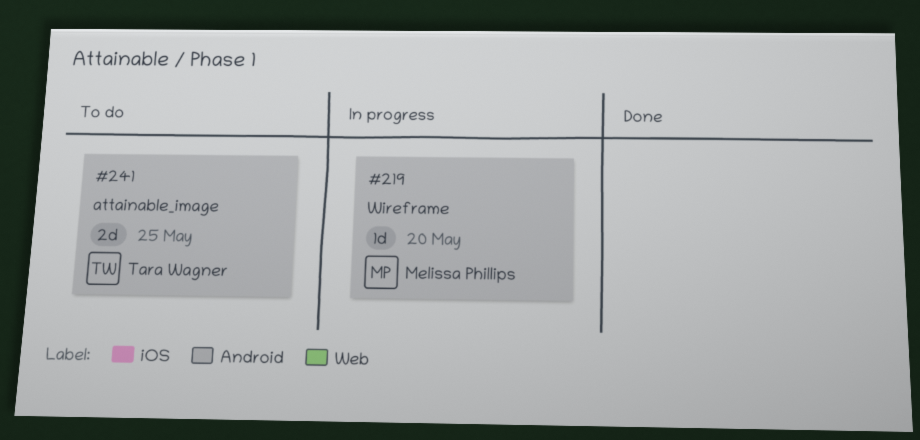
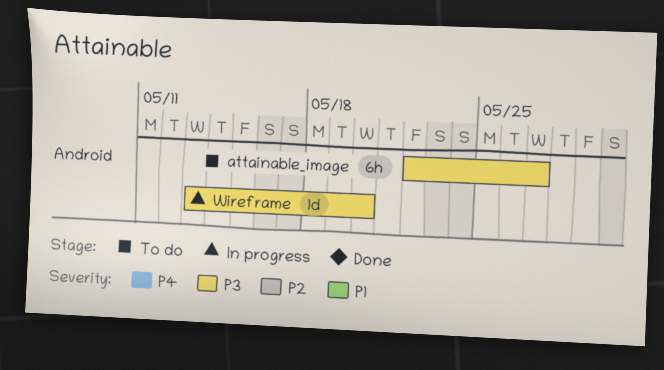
attainable_image, estimate: 2d -> 6h
attainable_image, due: May 25 -> May 27

